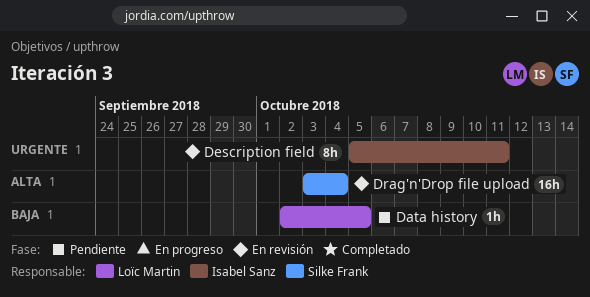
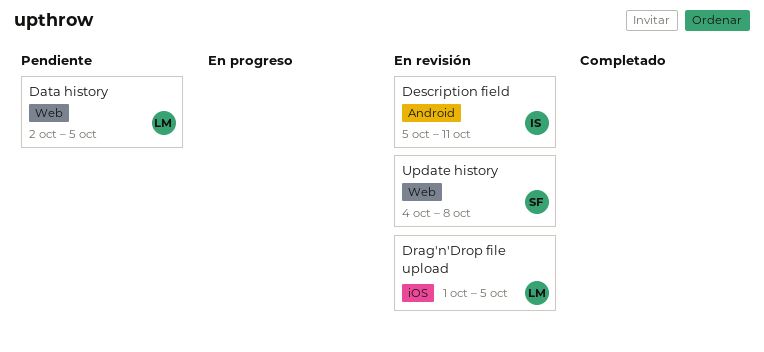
Drag'n'Drop file upload, owner: Silke Frank -> Loïc Martin
Drag'n'Drop file upload, start: Oct 3 -> Oct 1
Drag'n'Drop file upload, due: Oct 4 -> Oct 5
Update history: none -> present

